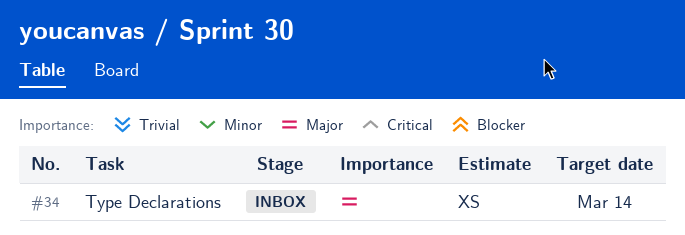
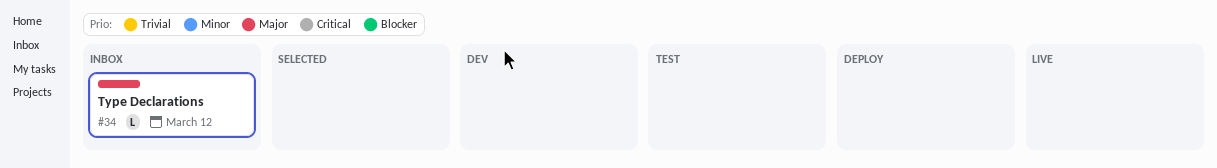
#34, estimate: XS -> L
#34, due: Mar 14 -> Mar 12

